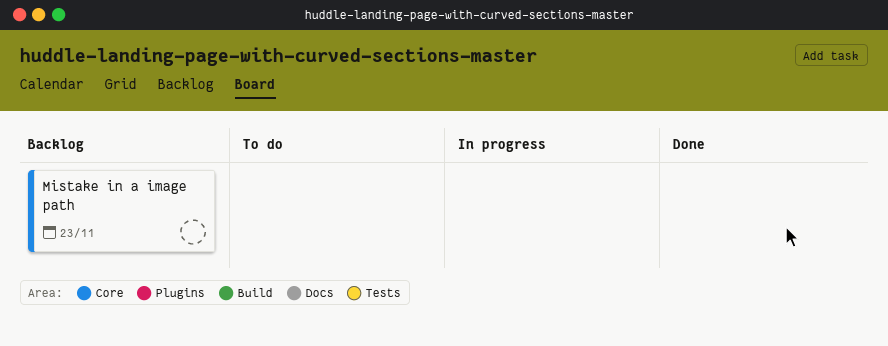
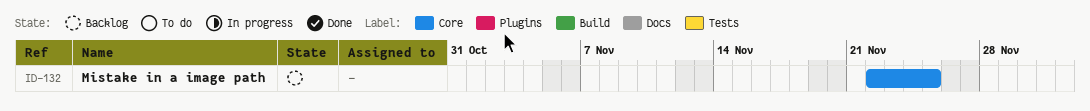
Mistake in a image path, due: Nov 23 -> Nov 25

